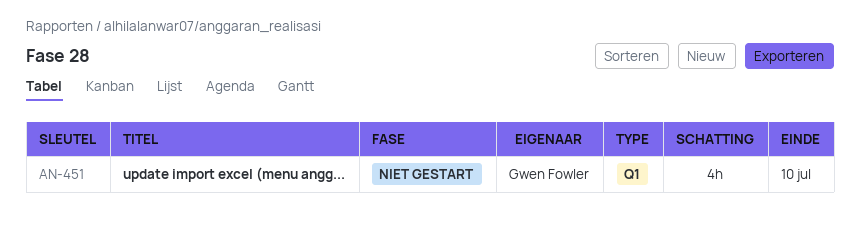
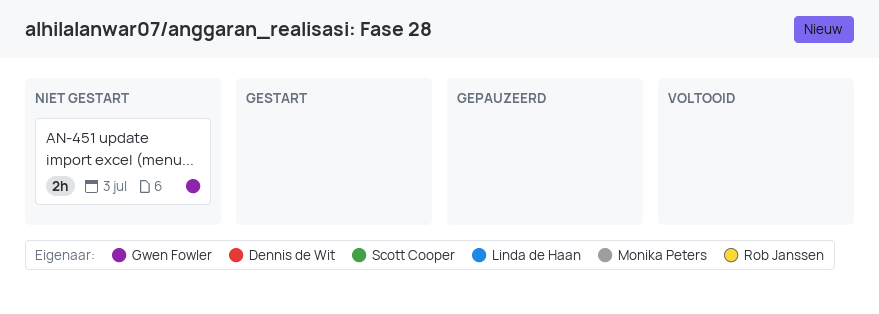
AN-451, estimate: 4h -> 2h
AN-451, due: Jul 10 -> Jul 3

